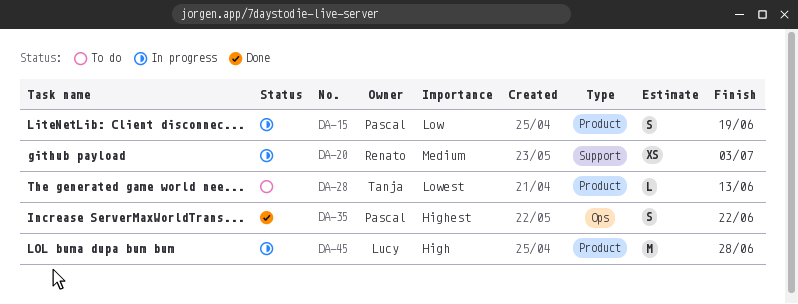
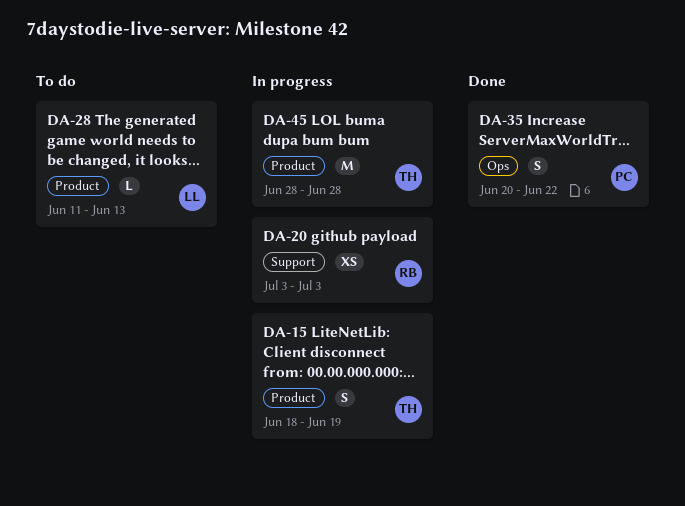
DA-15, owner: Pascal -> Tanja
DA-28, owner: Tanja -> Lucy
DA-45, owner: Lucy -> Tanja

